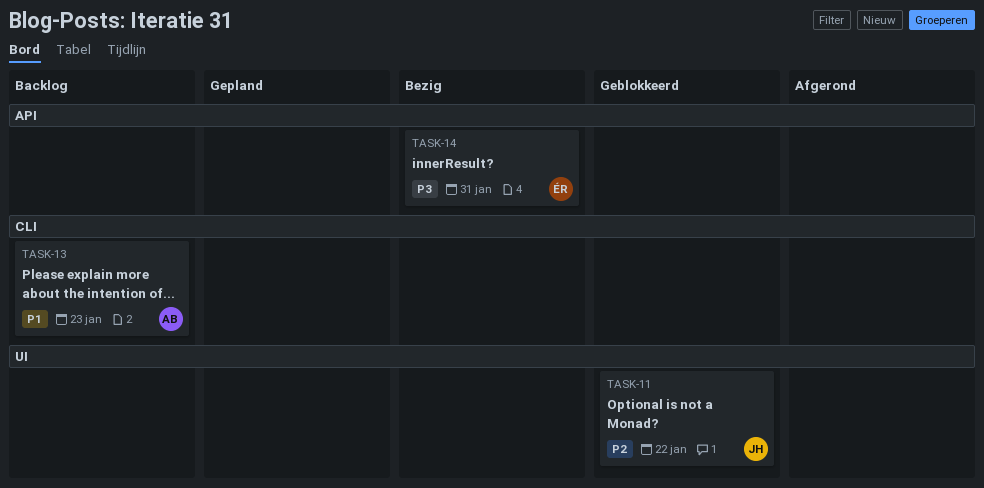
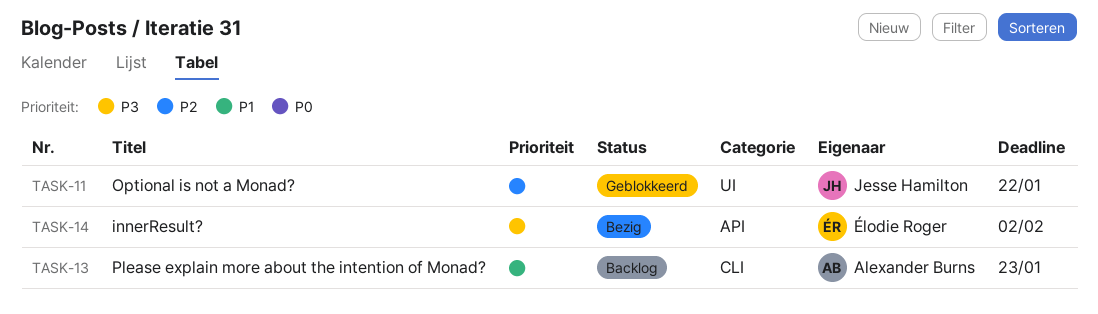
TASK-14, due: Jan 31 -> Feb 2

